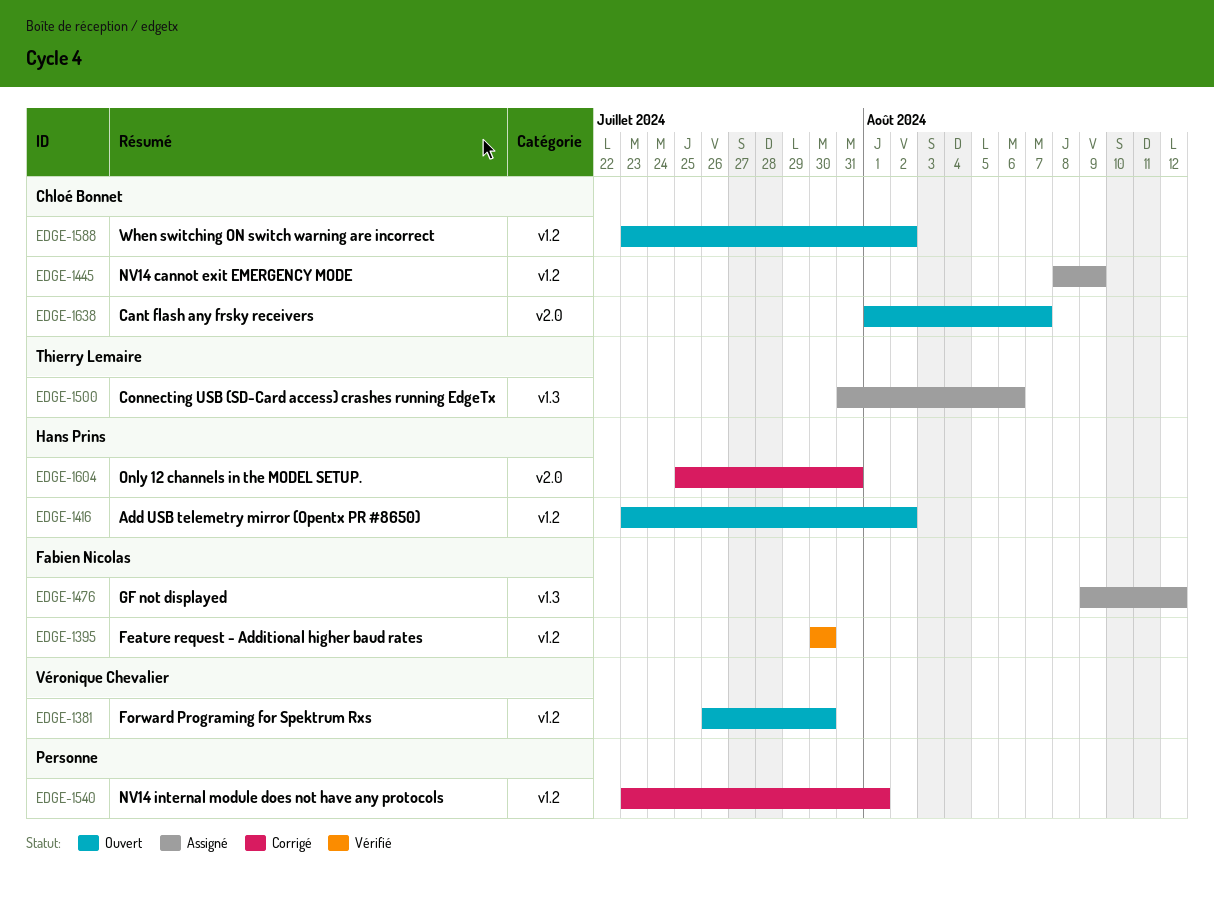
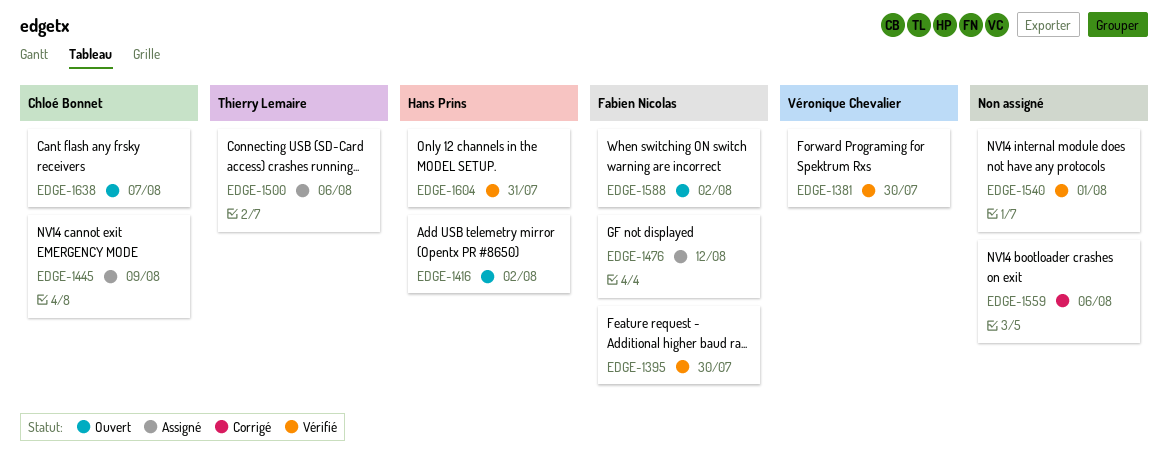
EDGE-1381, status: Ouvert -> Vérifié
EDGE-1540, status: Corrigé -> Vérifié
EDGE-1559: none -> present
EDGE-1588, owner: Chloé Bonnet -> Fabien Nicolas
EDGE-1604, status: Corrigé -> Vérifié

